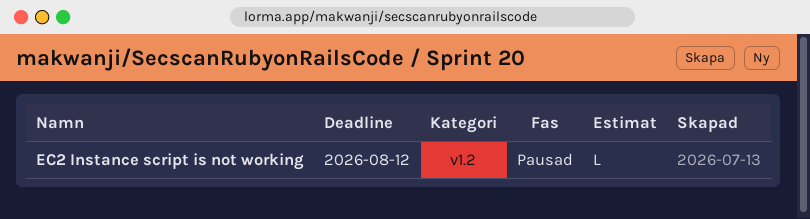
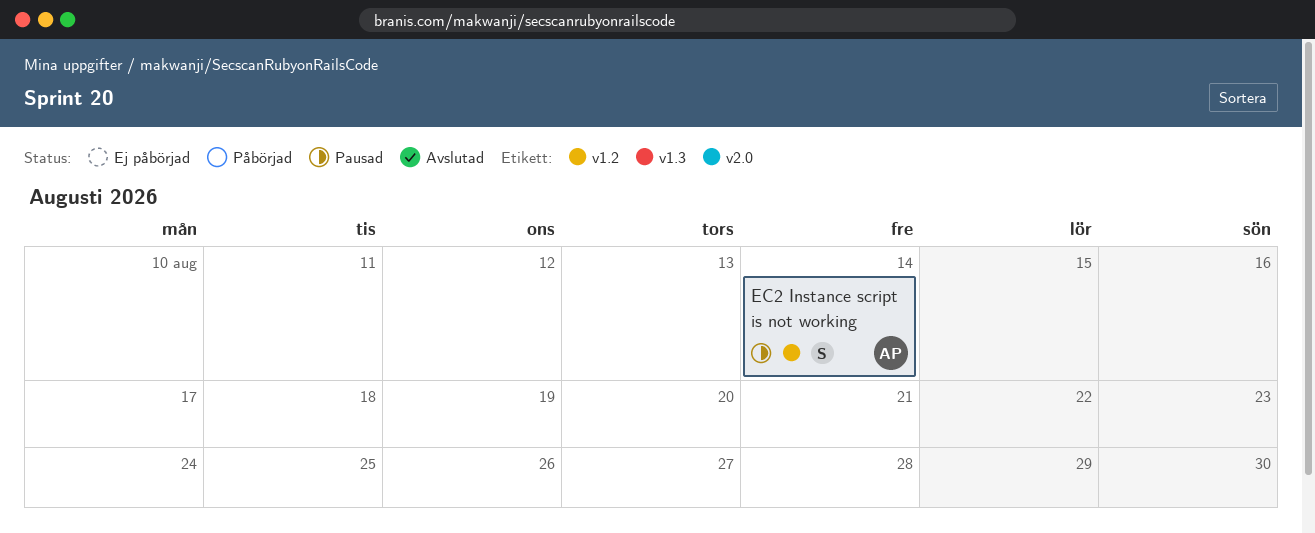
EC2 Instance script is not working, estimate: L -> S
EC2 Instance script is not working, due: Aug 12 -> Aug 14

